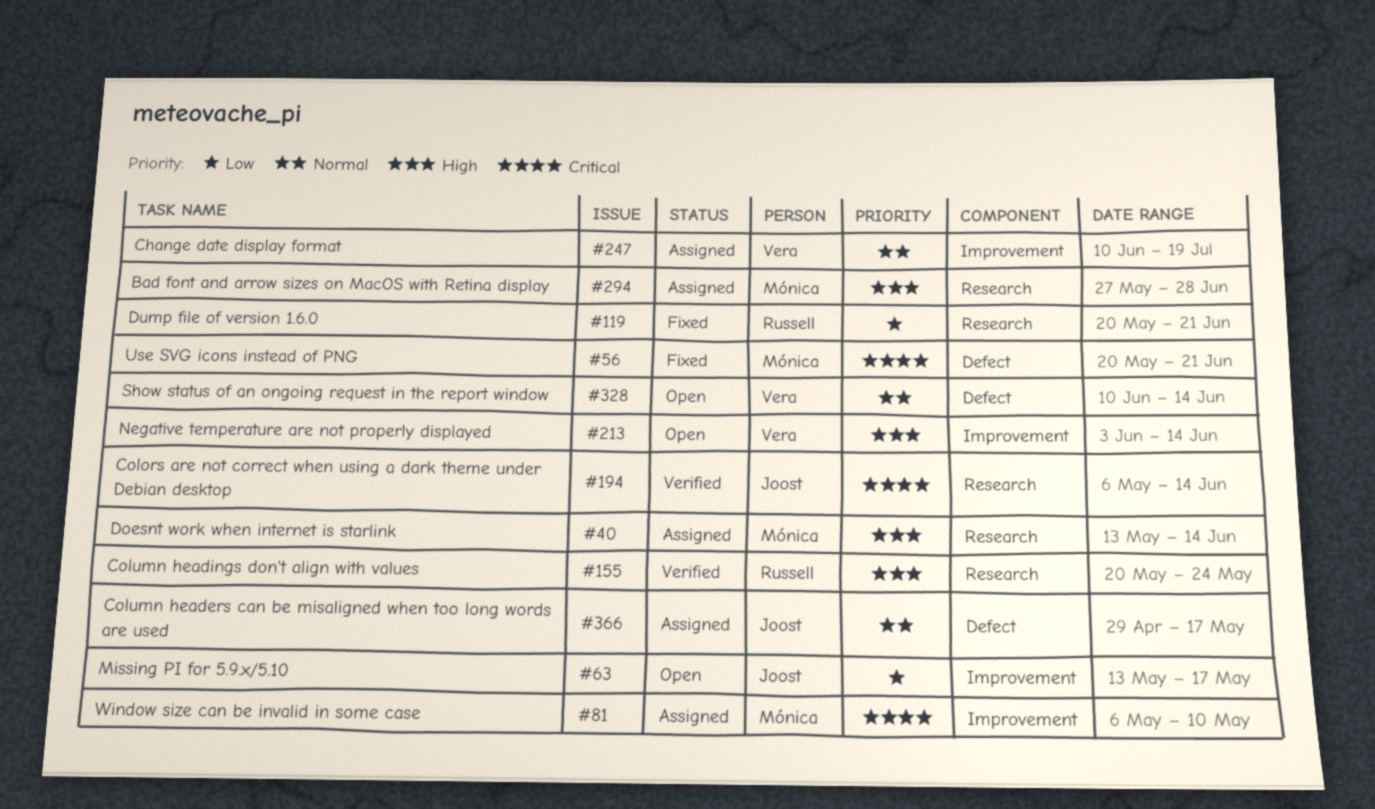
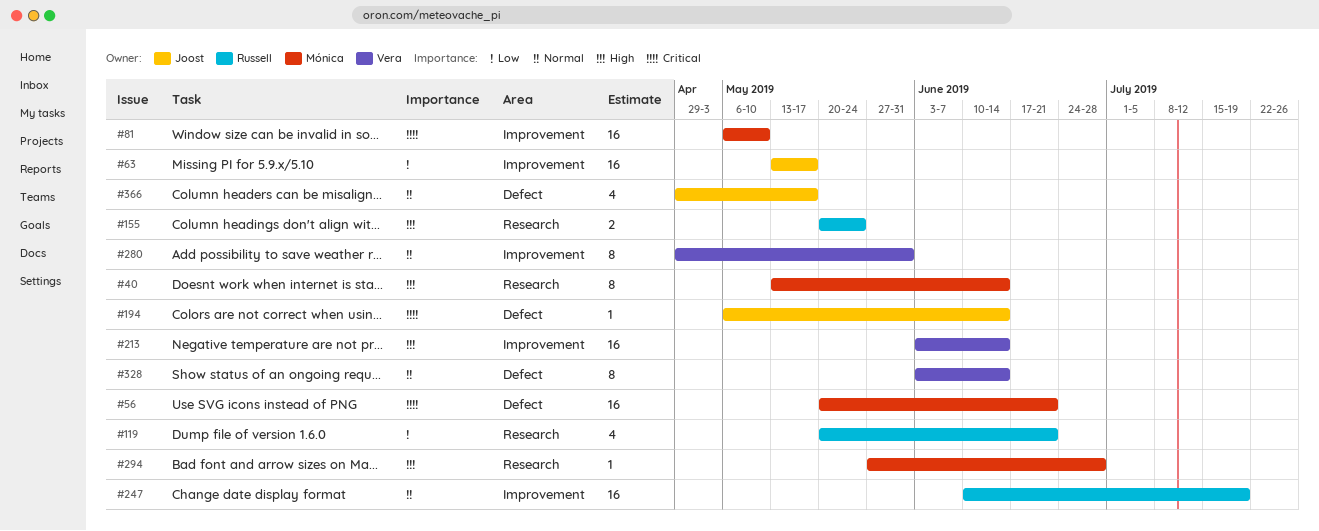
#194, label: Research -> Defect
#247, owner: Vera -> Russell
#280: none -> present
#328, start: Jun 10 -> Jun 3

